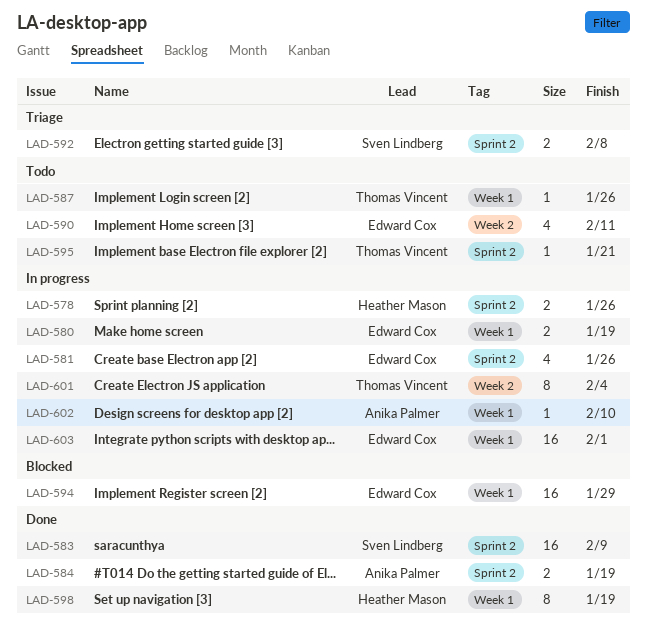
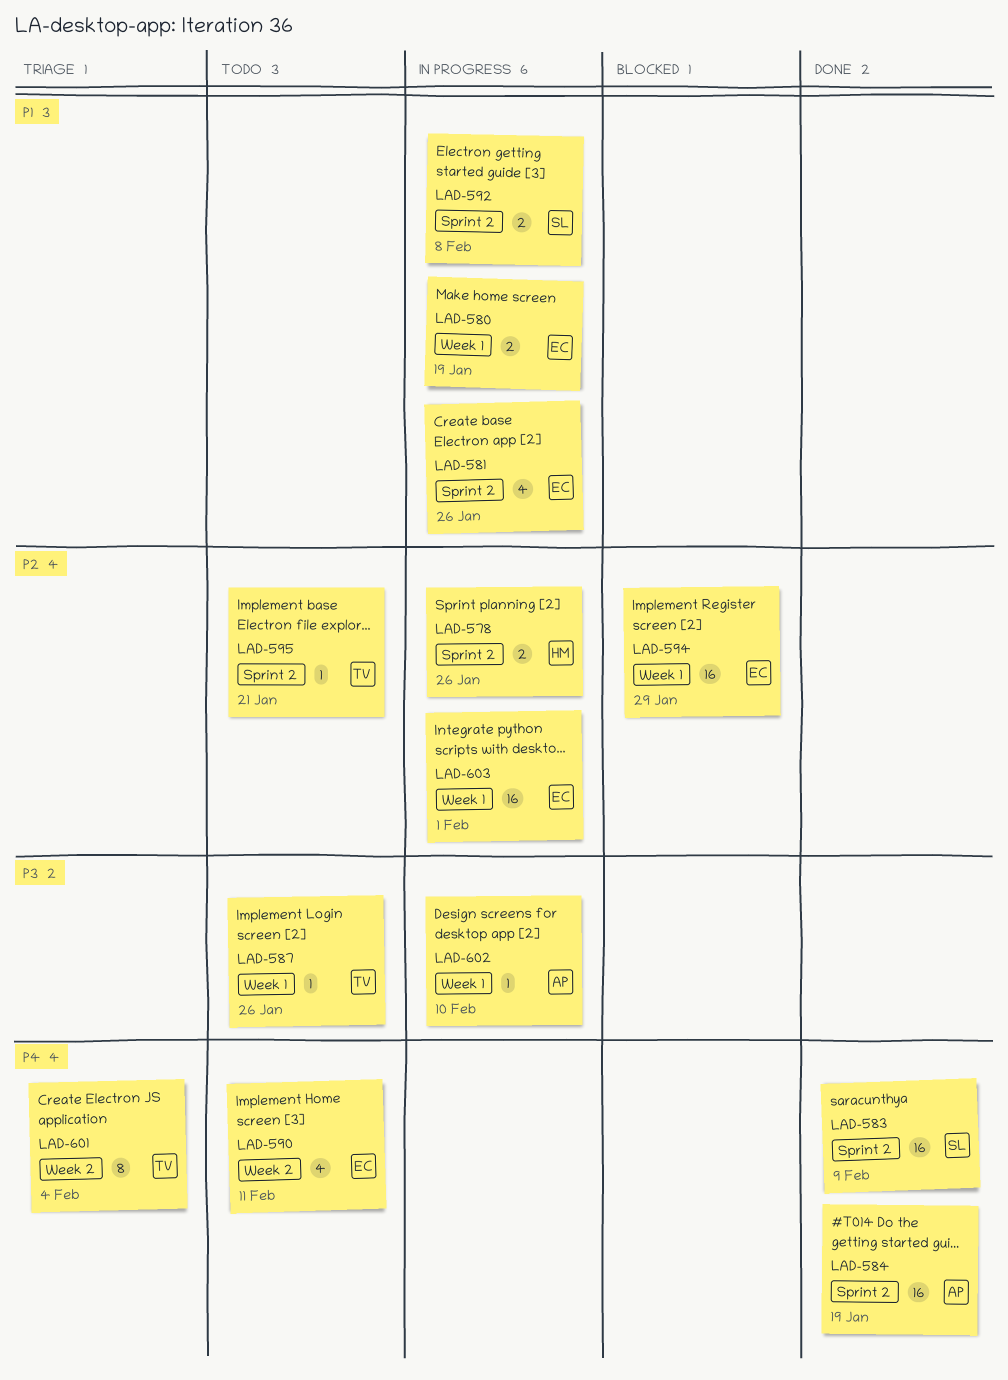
LAD-584, estimate: 2 -> 16
LAD-592, status: Triage -> In progress
LAD-598: present -> none
LAD-601, status: In progress -> Triage

